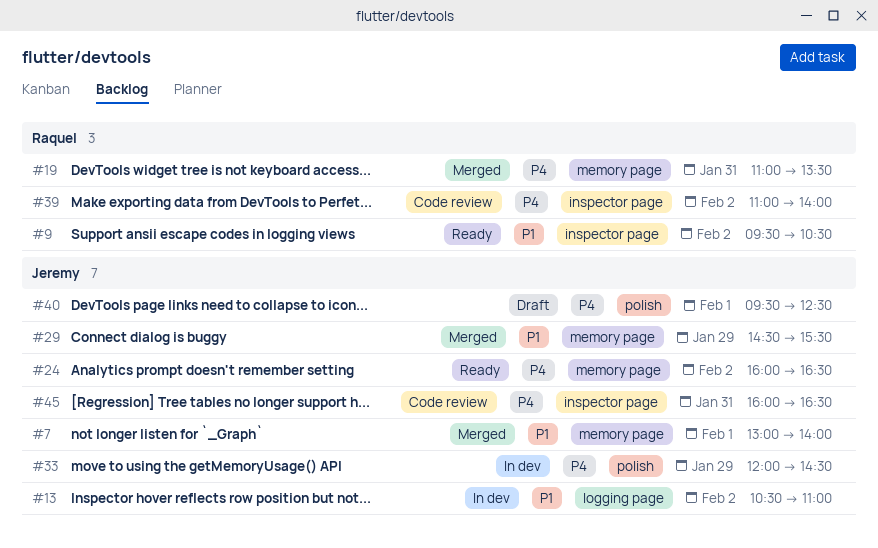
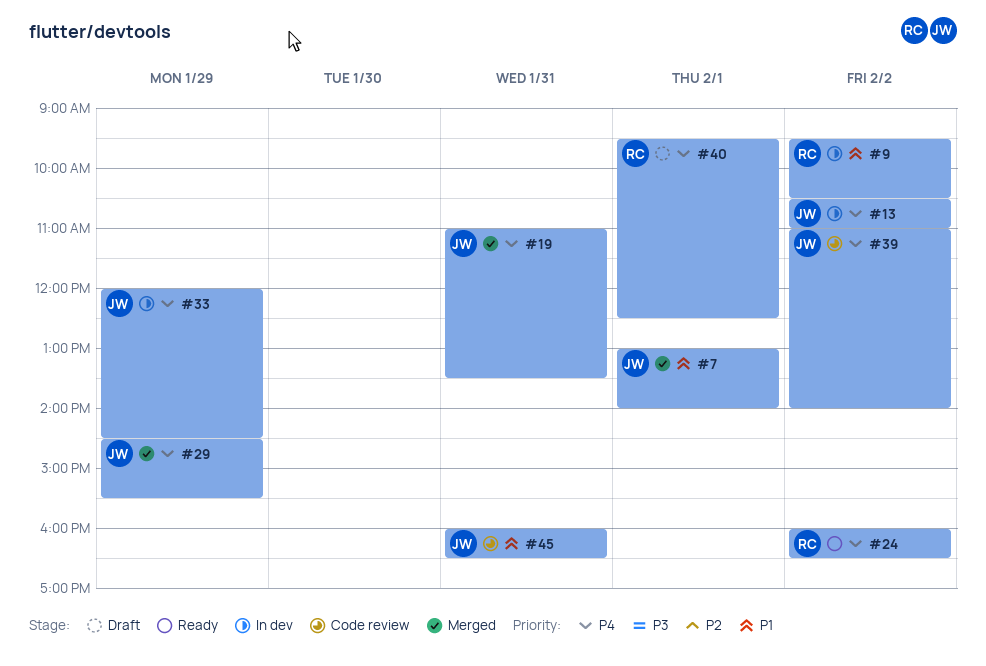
#9, status: Ready -> In dev
#13, priority: P1 -> P4
#19, owner: Raquel -> Jeremy
#24, owner: Jeremy -> Raquel
#29, priority: P1 -> P4
#39, owner: Raquel -> Jeremy
#40, owner: Jeremy -> Raquel
#45, priority: P4 -> P1

